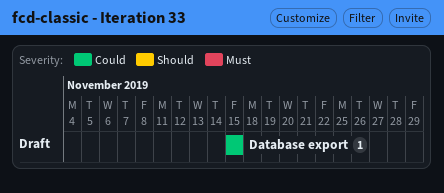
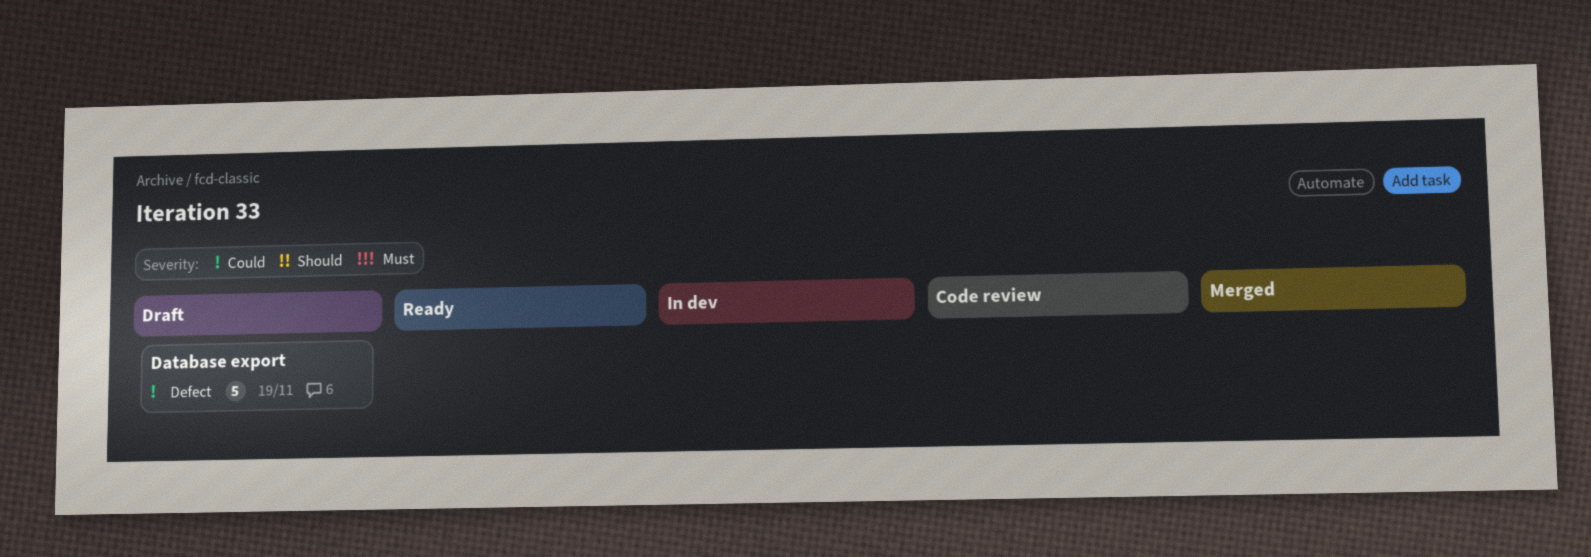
Database export, estimate: 1 -> 5
Database export, due: Nov 15 -> Nov 19

